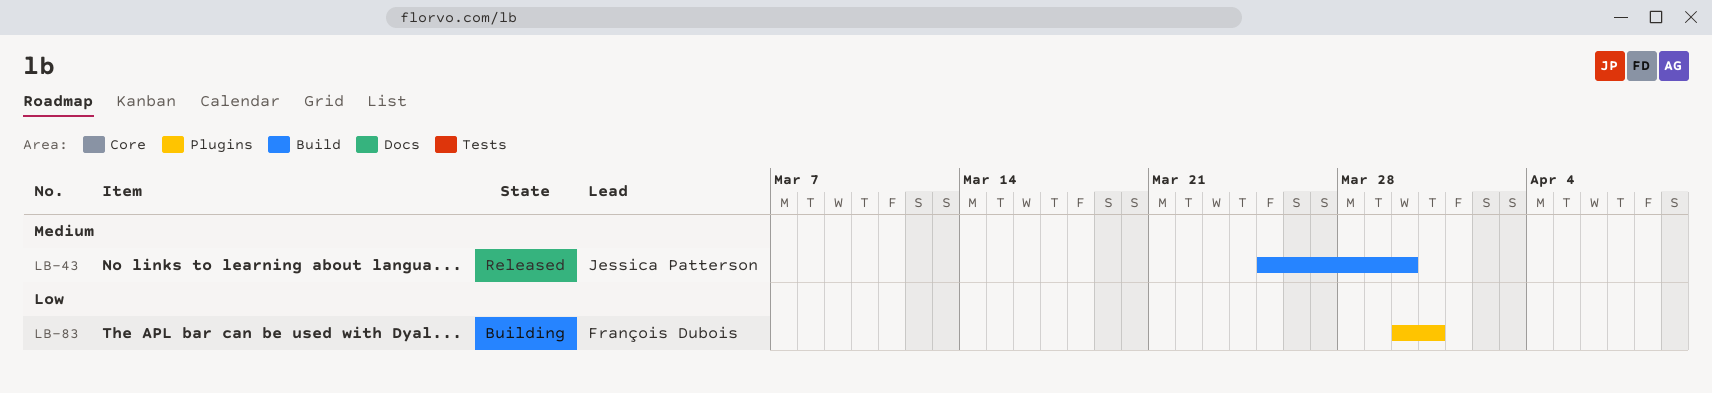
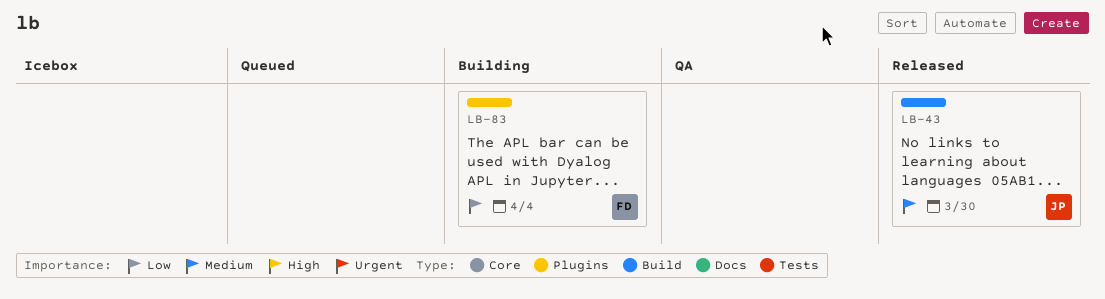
LB-83, due: Mar 31 -> Apr 4

